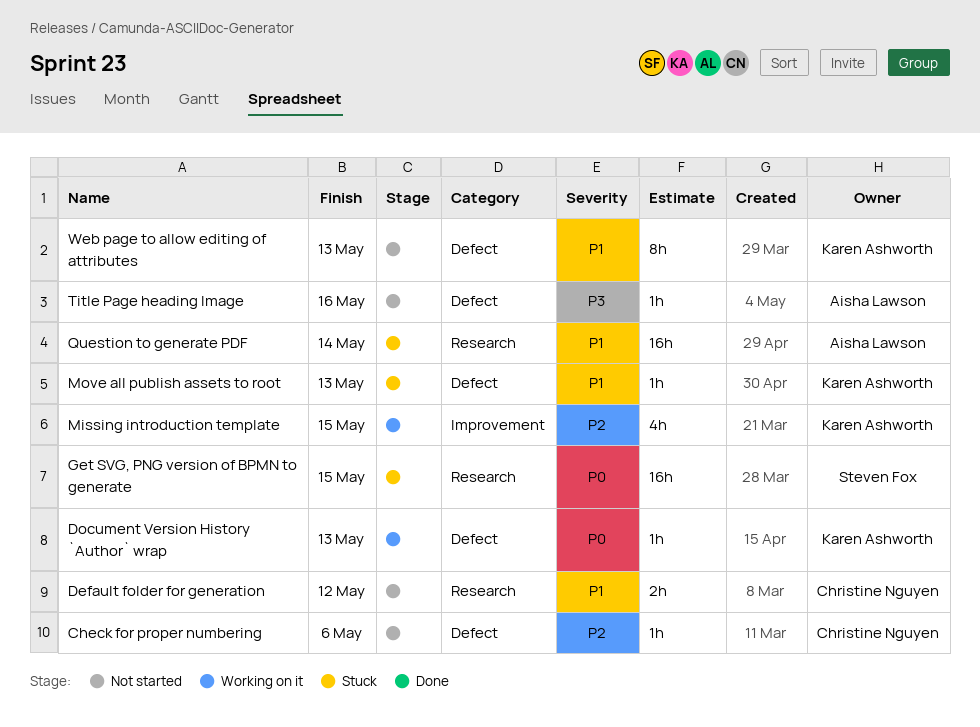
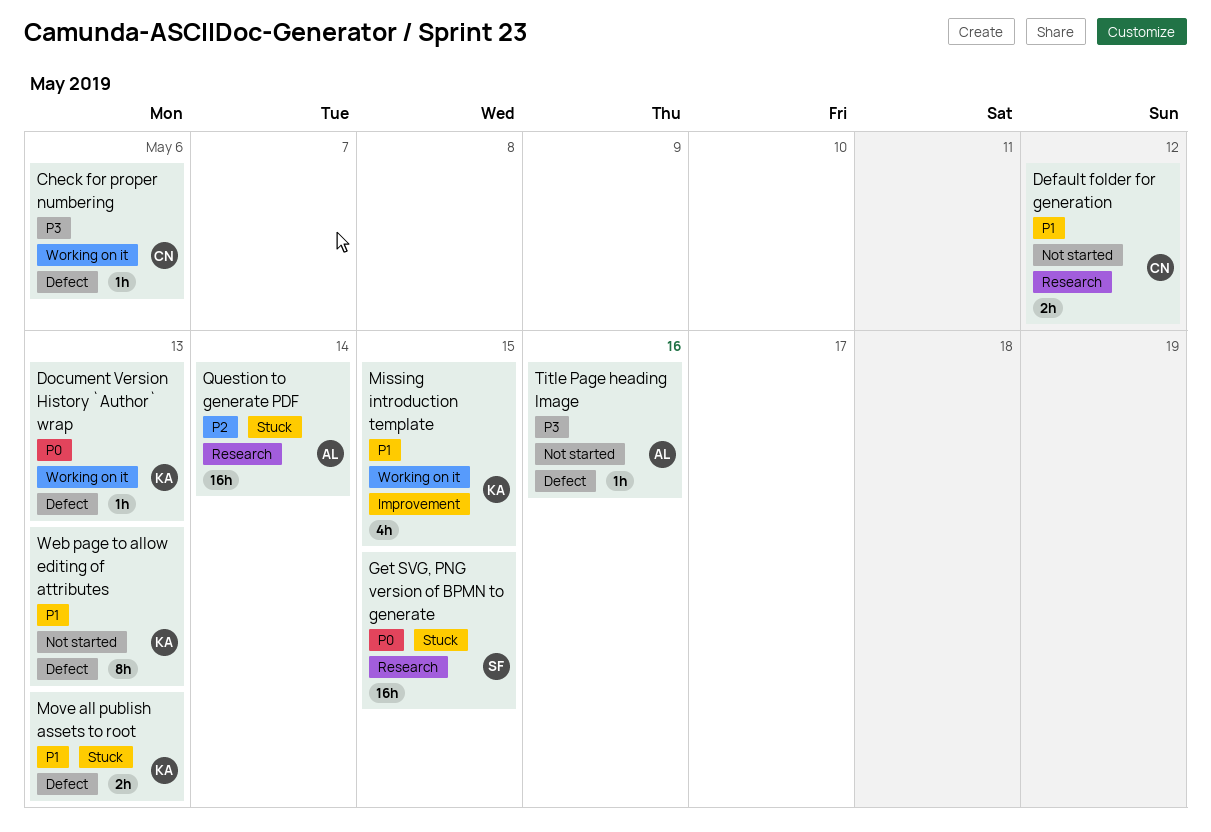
Check for proper numbering, status: Not started -> Working on it
Check for proper numbering, priority: P2 -> P3
Missing introduction template, priority: P2 -> P1
Move all publish assets to root, estimate: 1h -> 2h
Question to generate PDF, priority: P1 -> P2

